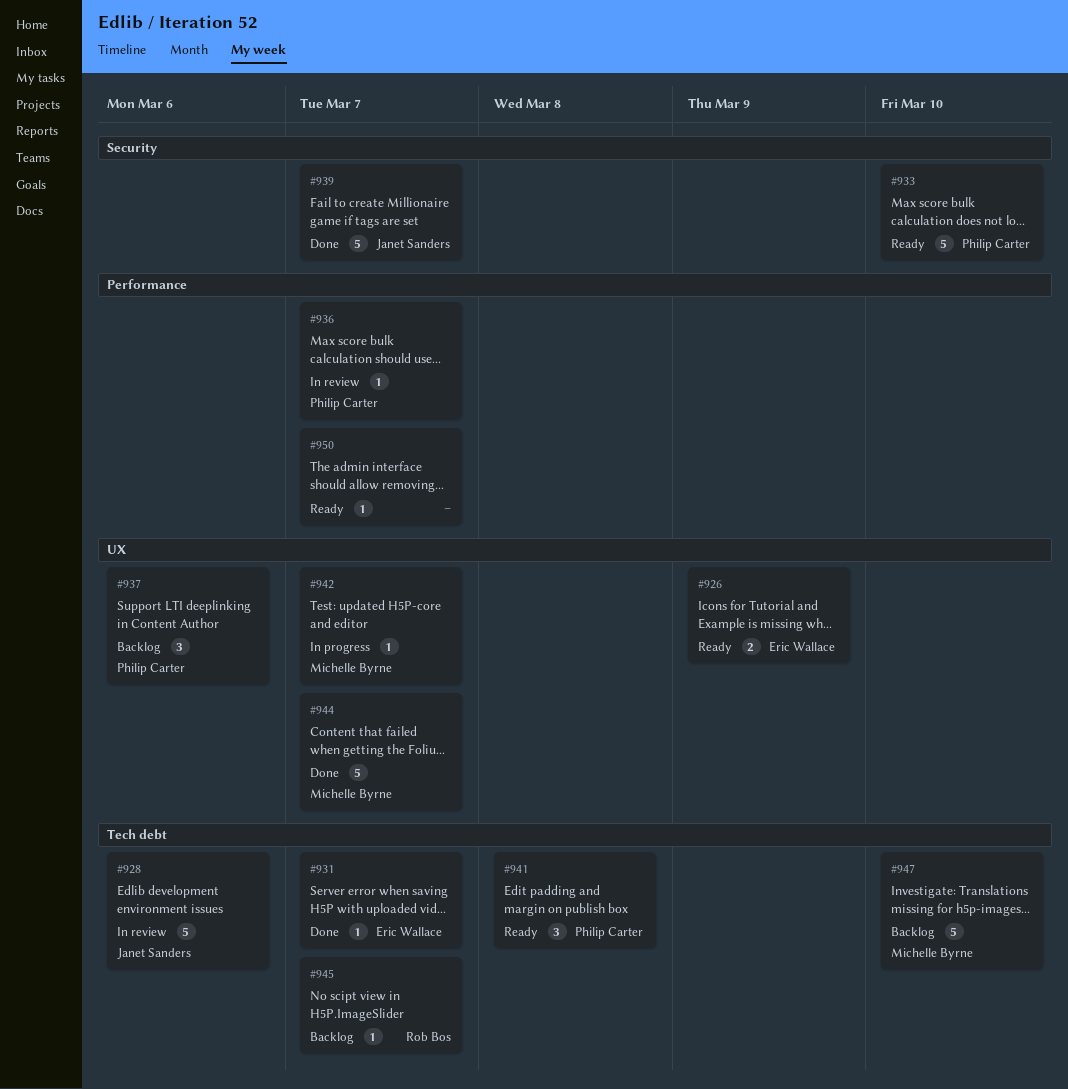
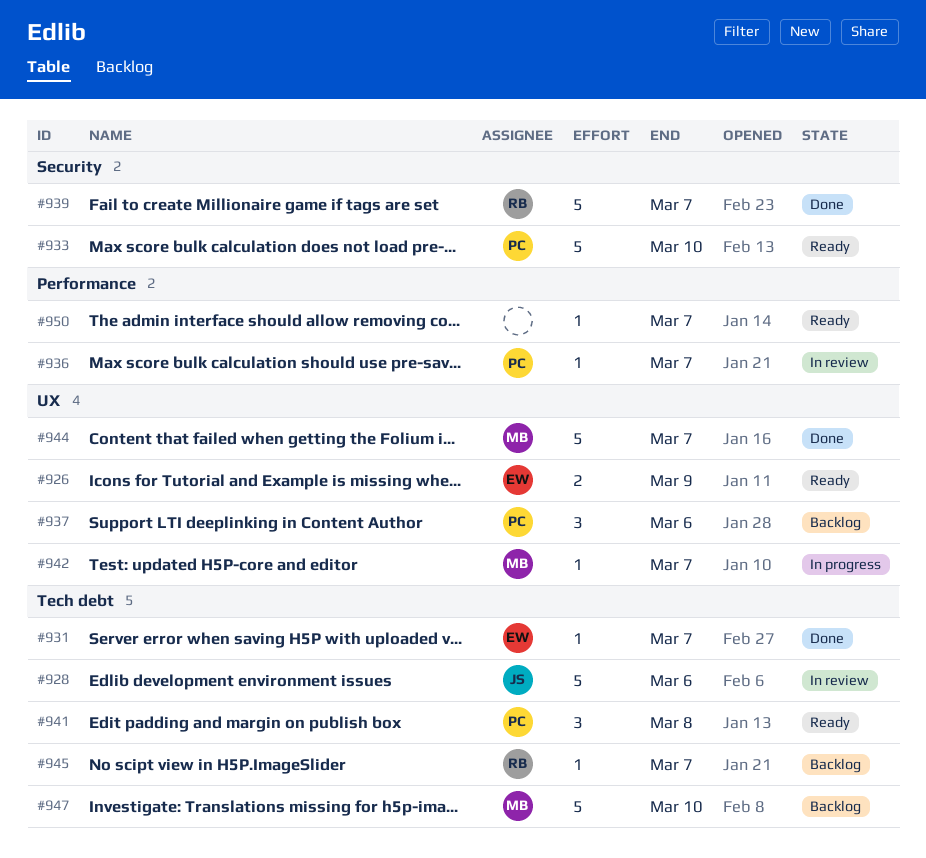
#939, owner: Janet Sanders -> Rob Bos

